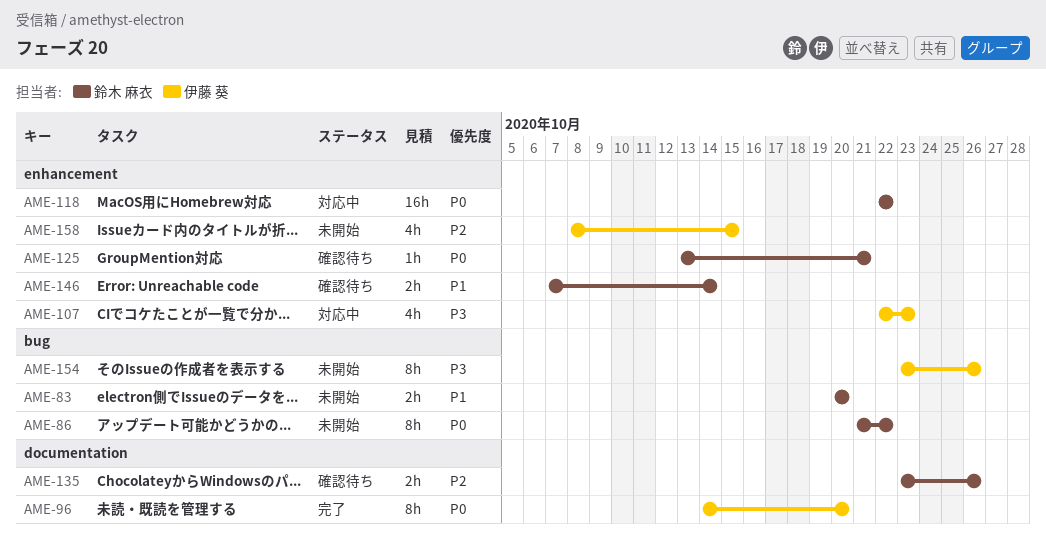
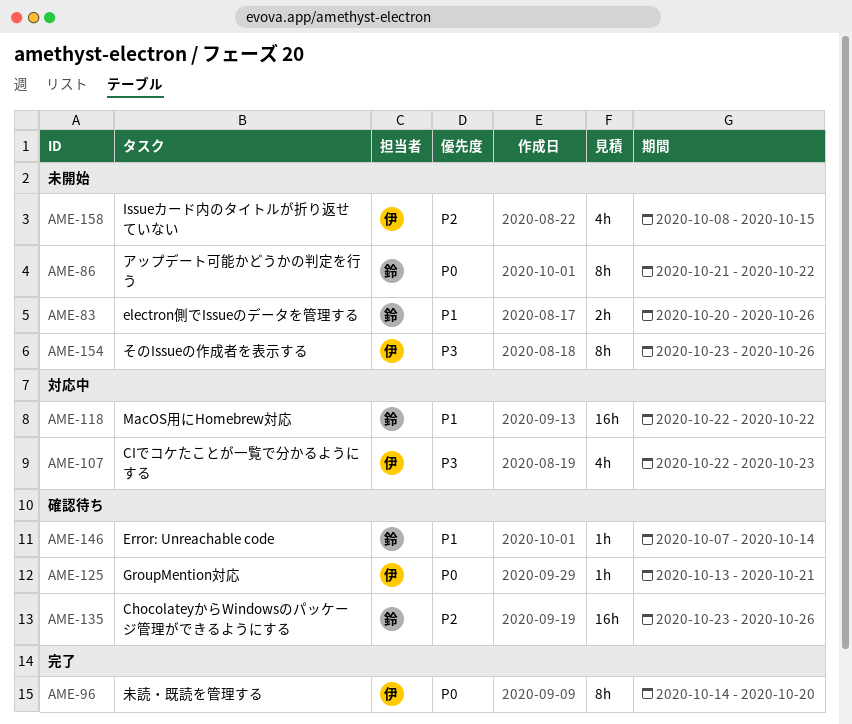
AME-83, due: Oct 20 -> Oct 26
AME-118, priority: P0 -> P1
AME-125, owner: 鈴木 麻衣 -> 伊藤 葵
AME-135, estimate: 2h -> 16h
AME-146, estimate: 2h -> 1h

